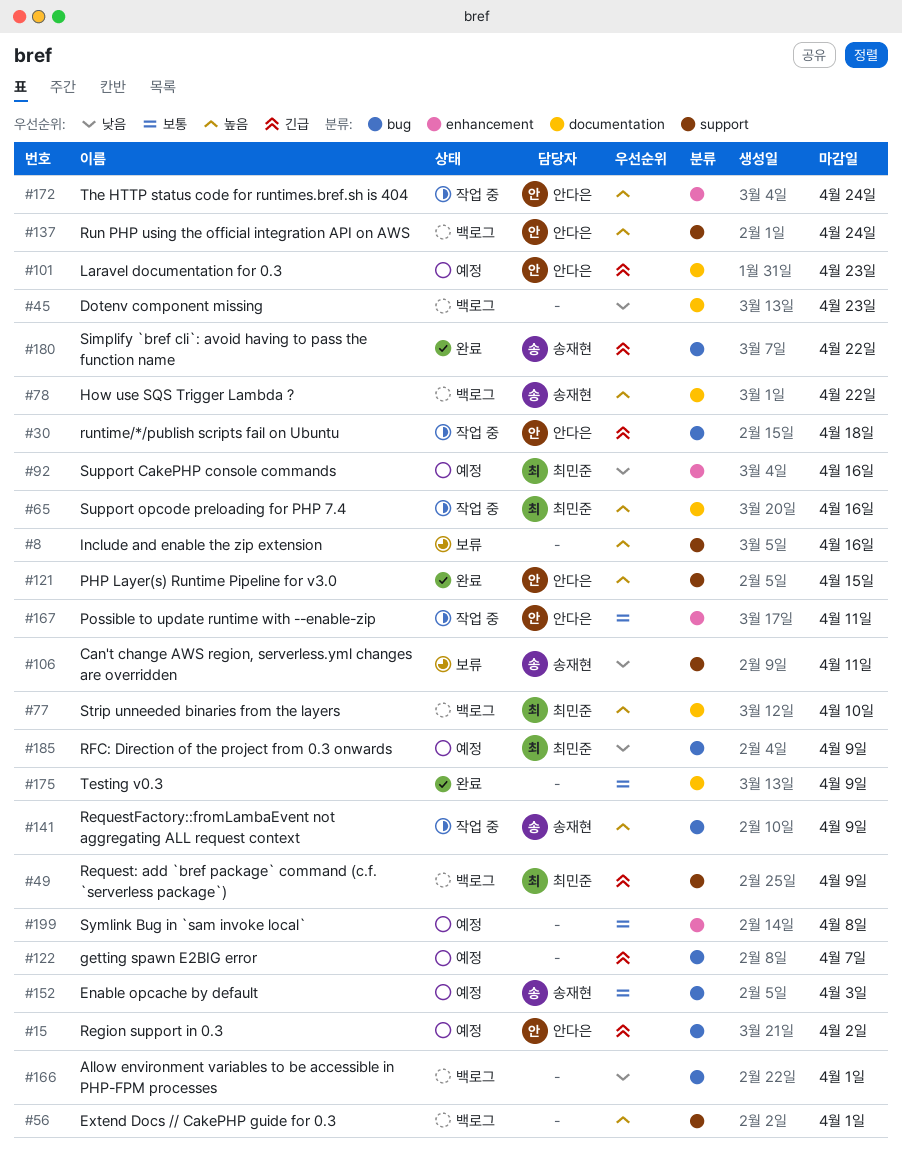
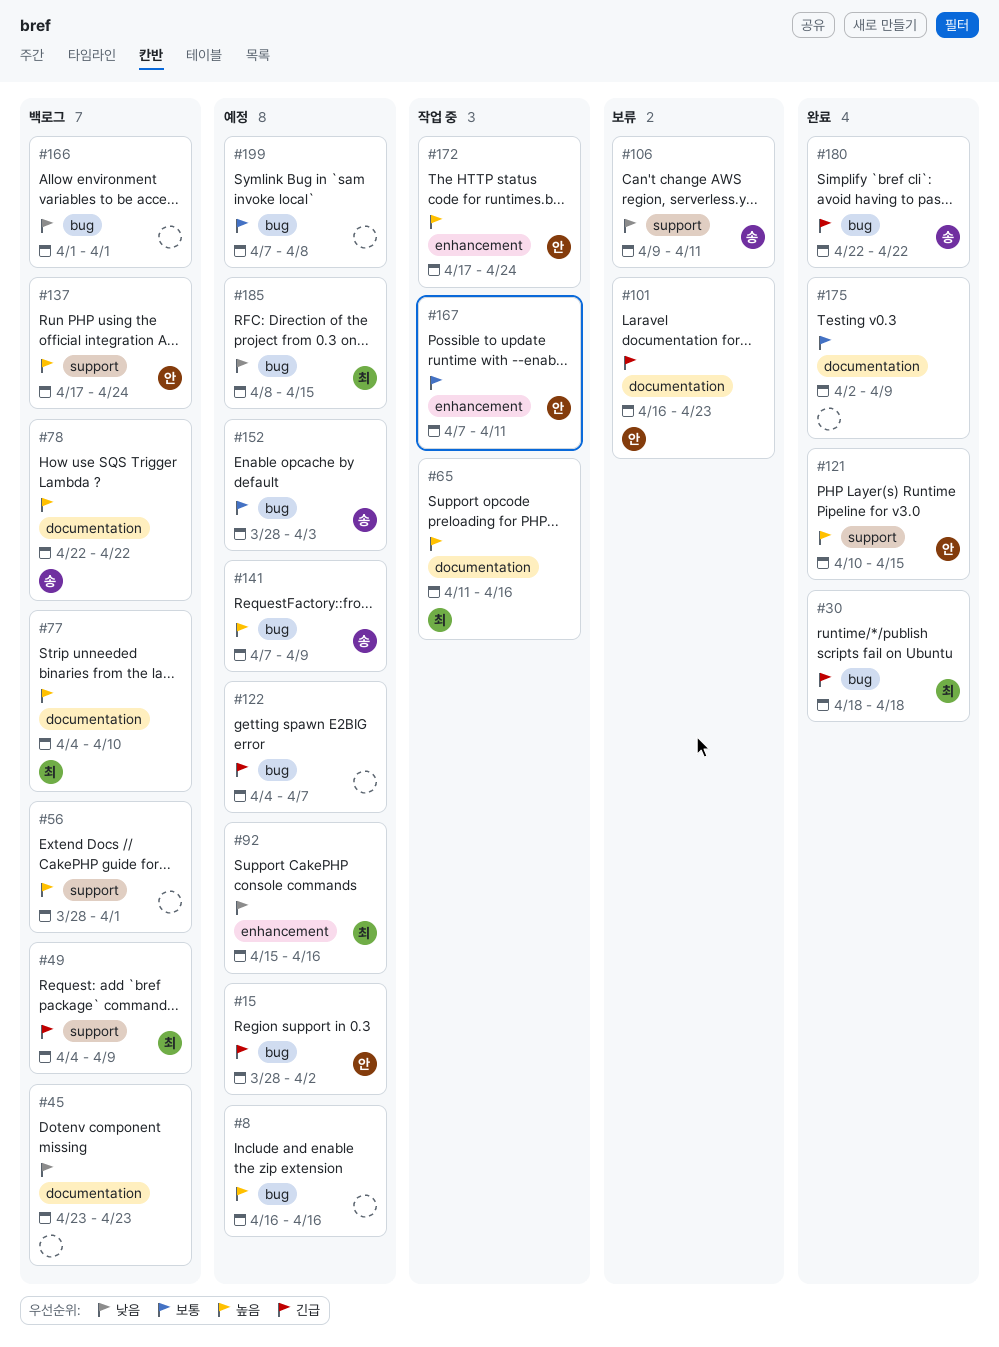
#8, status: 보류 -> 예정
#8, label: support -> bug
#30, status: 작업 중 -> 완료
#30, owner: 안다은 -> 최민준
#101, status: 예정 -> 보류
#141, status: 작업 중 -> 예정
#185, due: Apr 9 -> Apr 15
#199, label: enhancement -> bug

